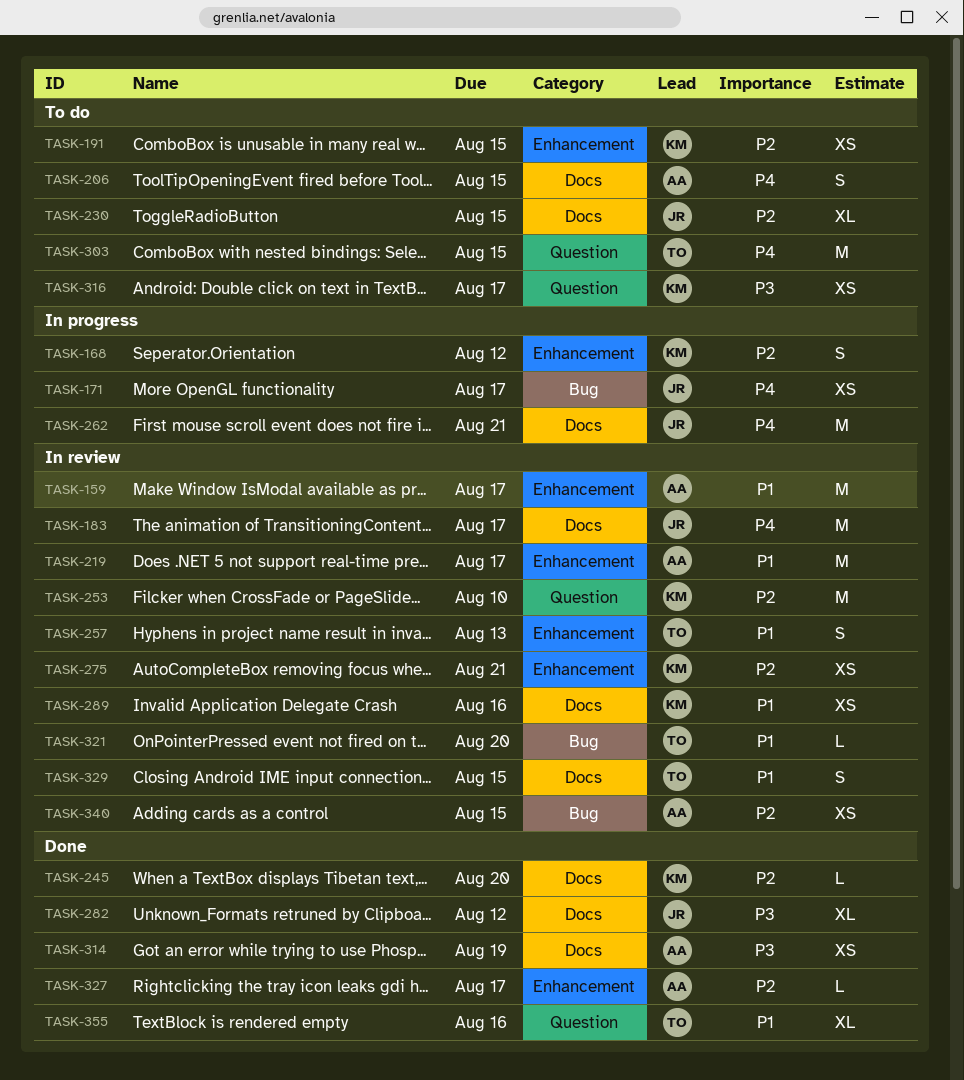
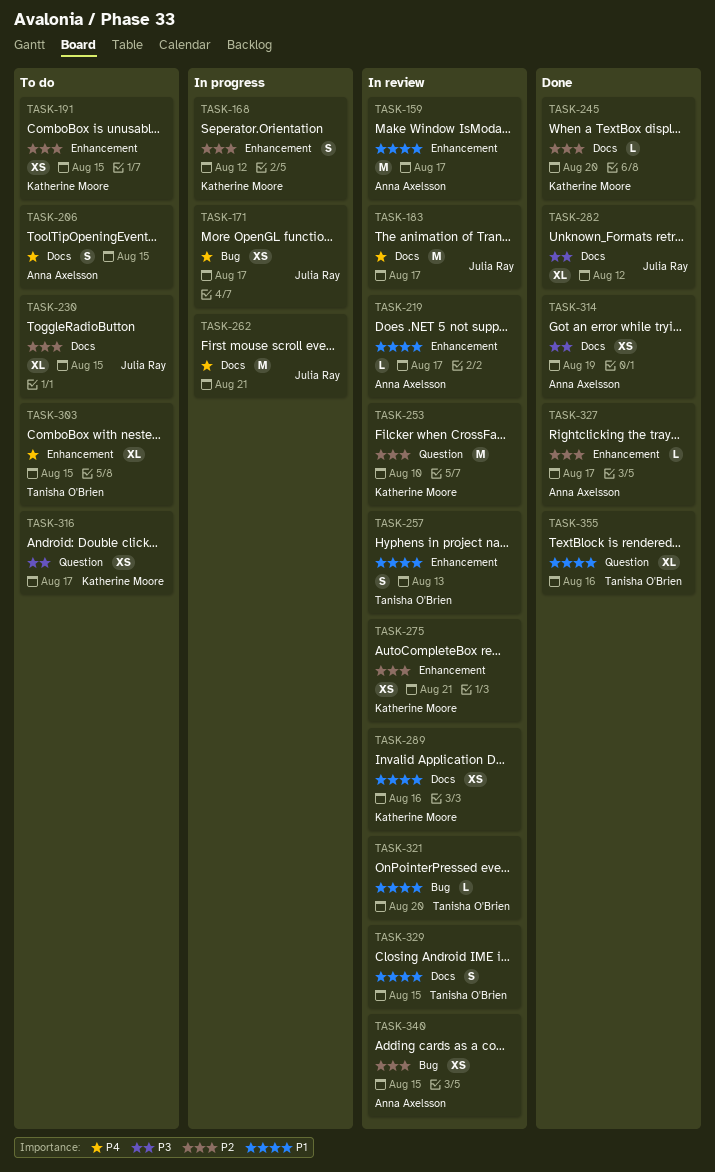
TASK-219, estimate: M -> L
TASK-303, label: Question -> Enhancement
TASK-303, estimate: M -> XL

